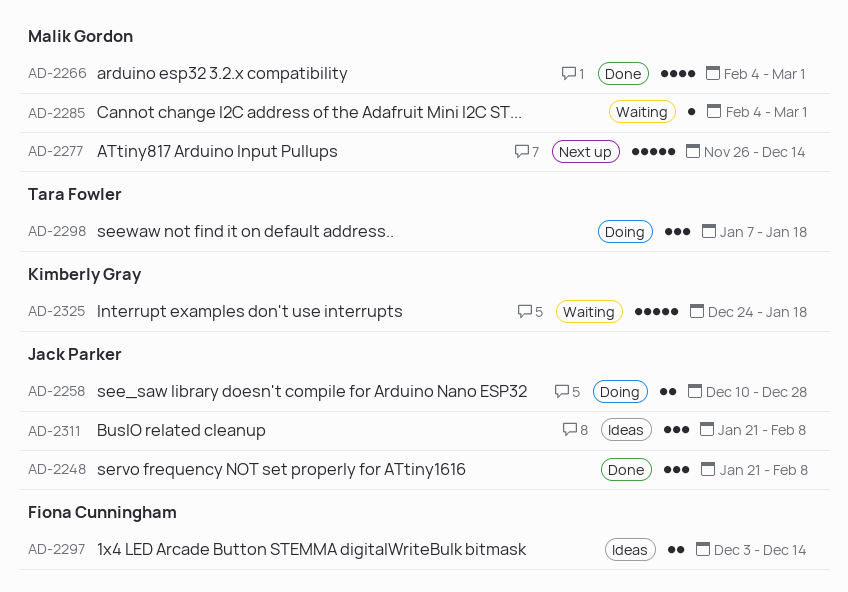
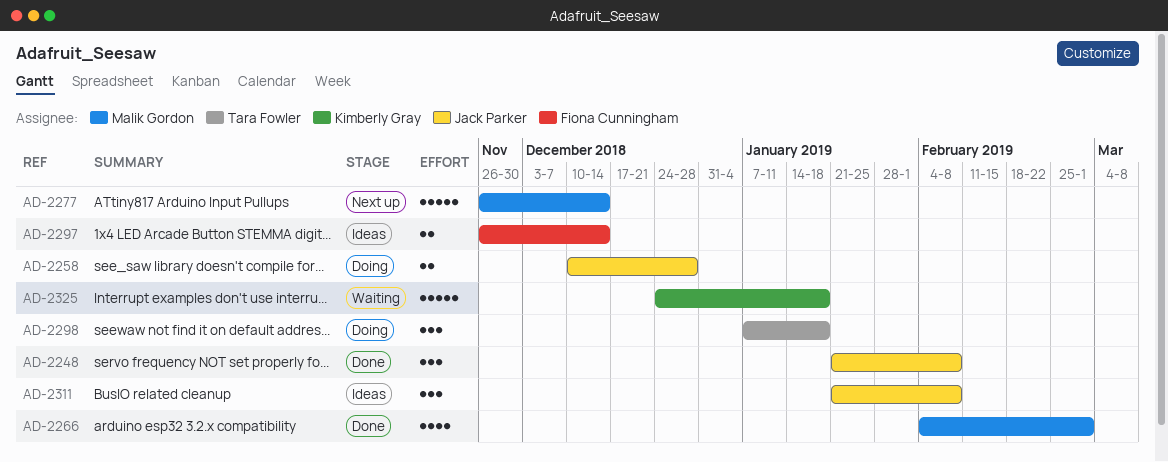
AD-2285: present -> none
AD-2297, start: Dec 3 -> Nov 26

